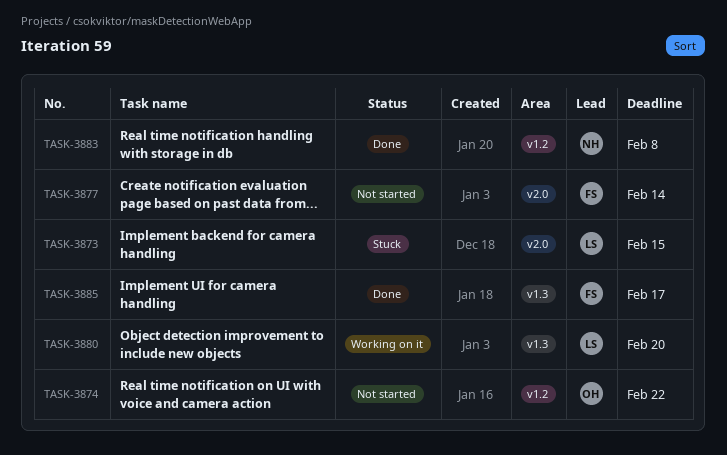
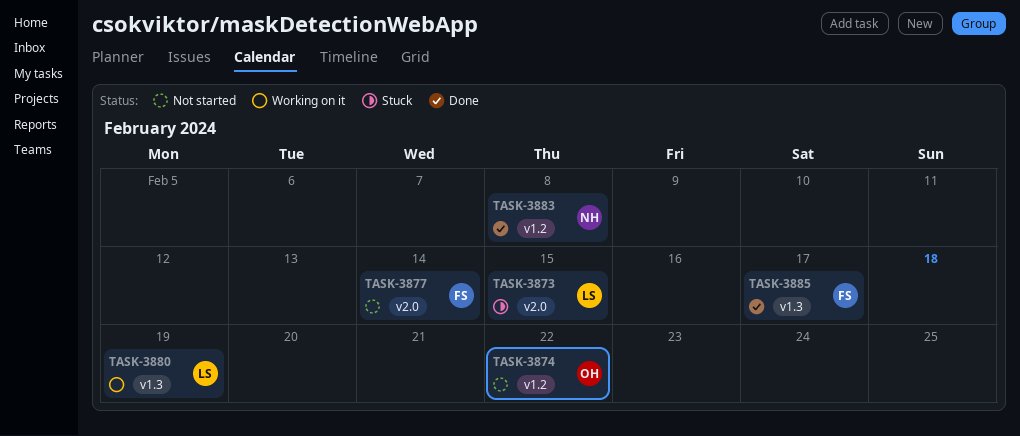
TASK-3880, due: Feb 20 -> Feb 19

